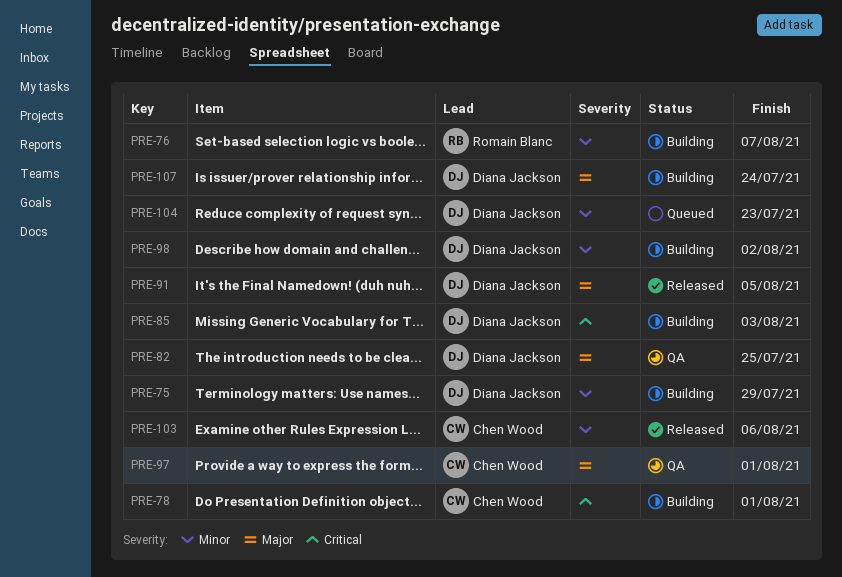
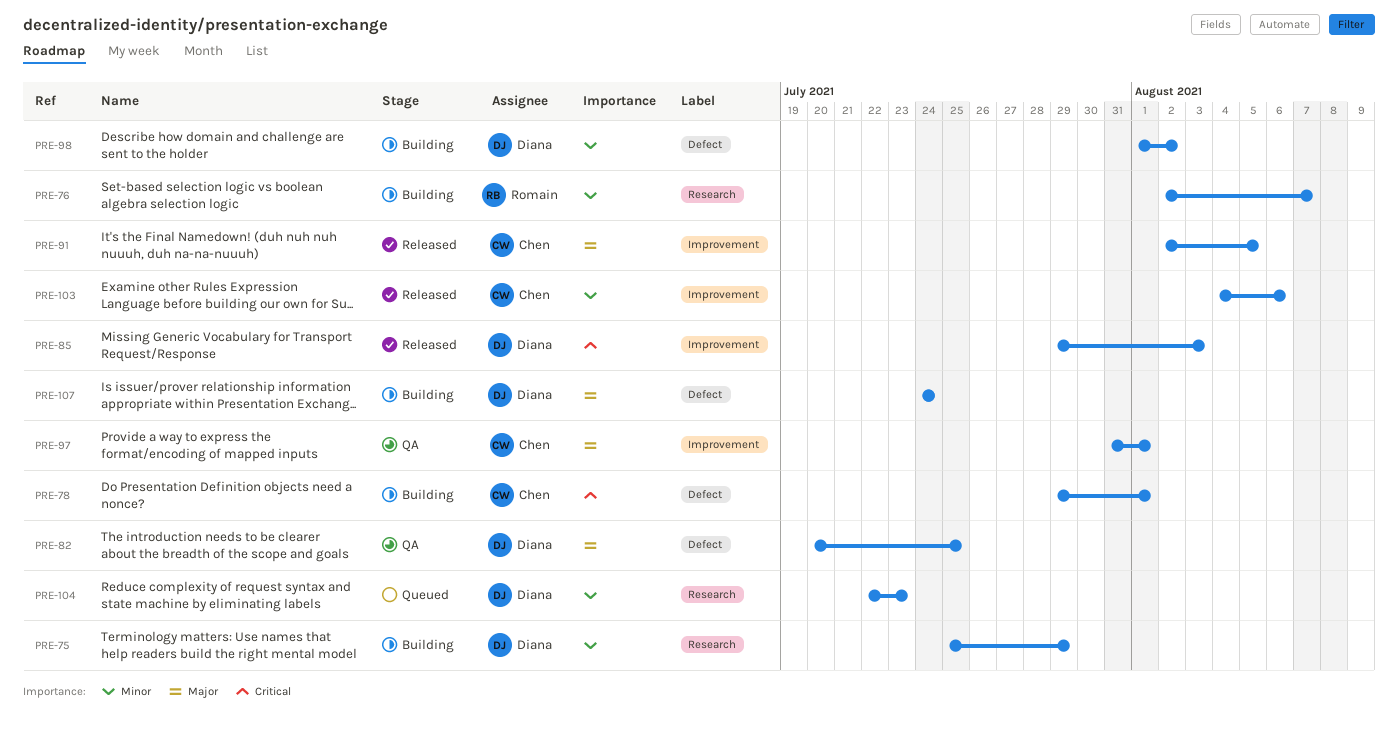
PRE-85, status: Building -> Released
PRE-91, owner: Diana Jackson -> Chen Wood

